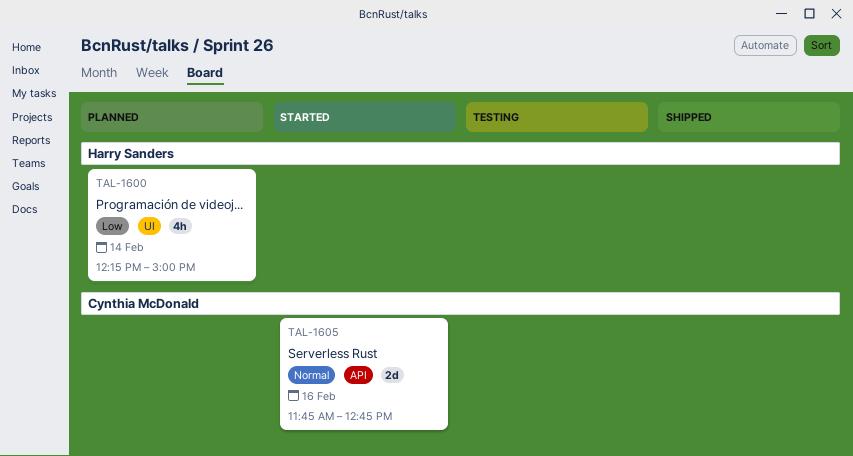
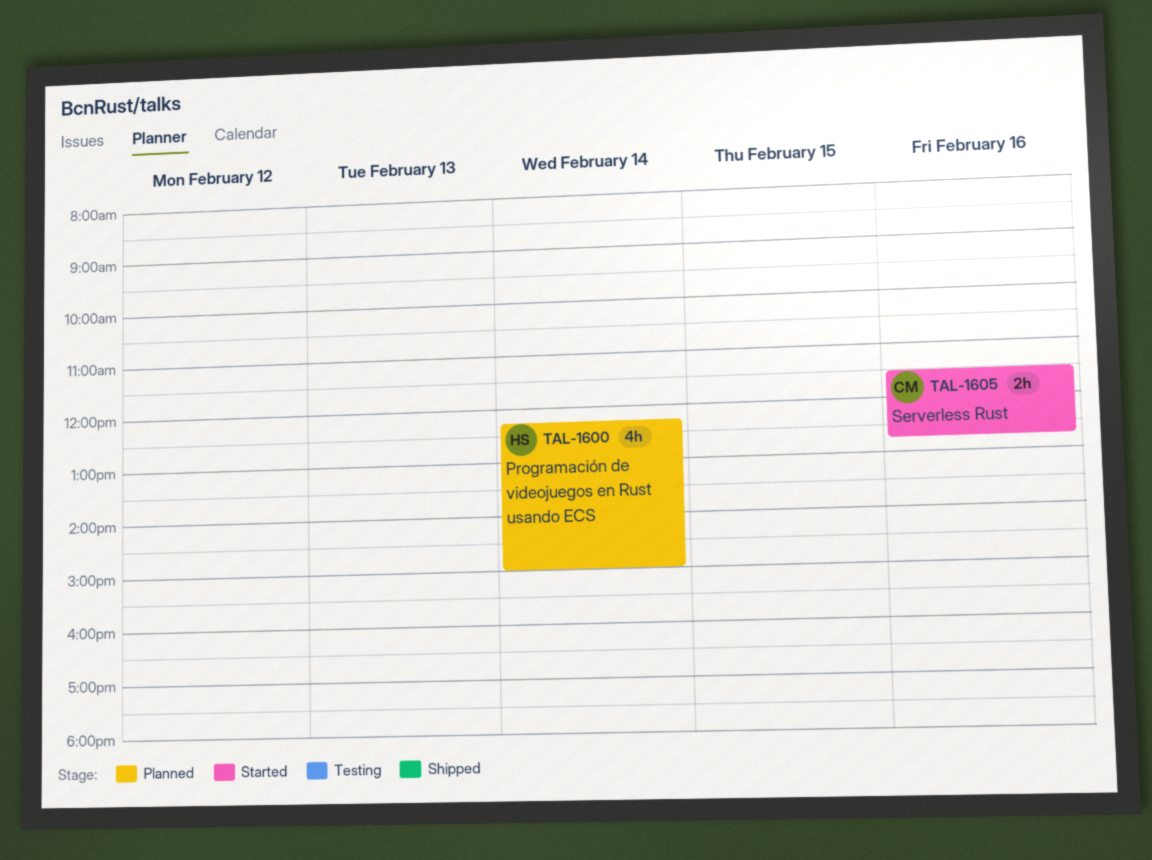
TAL-1605, estimate: 2d -> 2h
TAL-1605, begins: 11:45 -> 11:30

